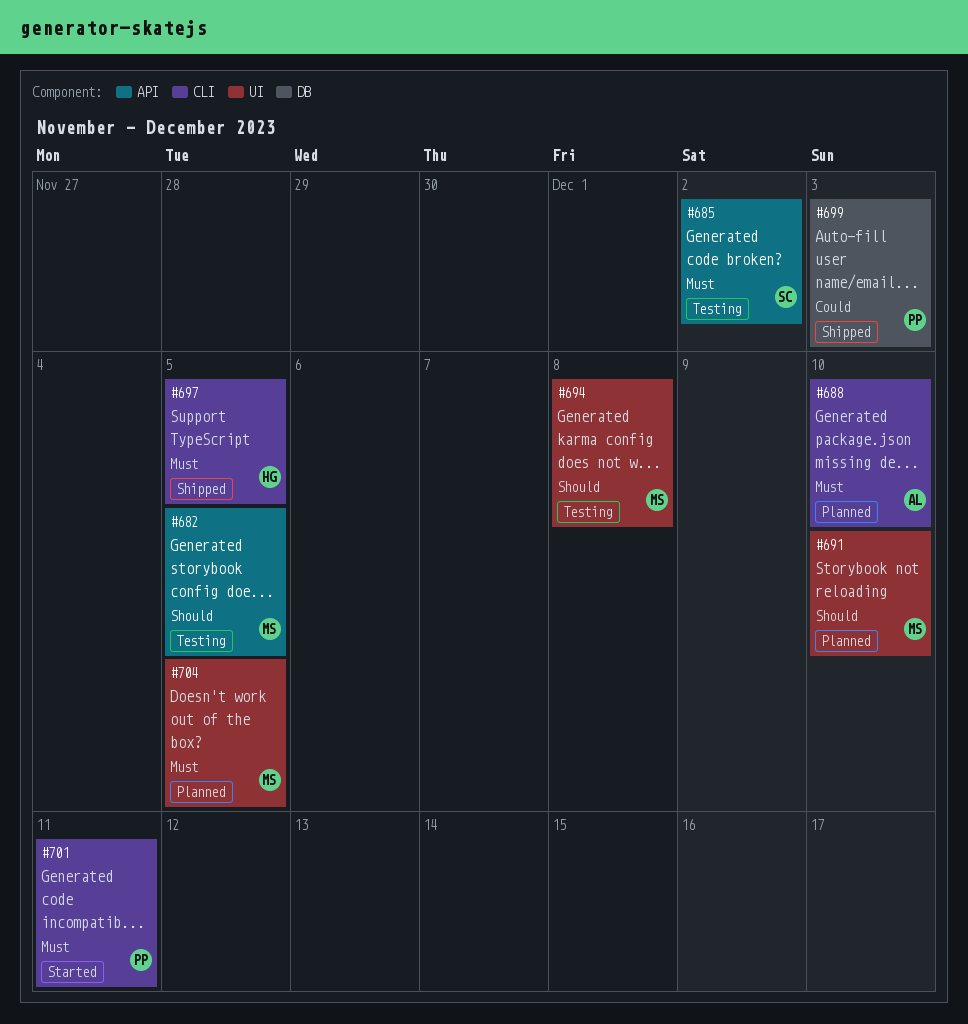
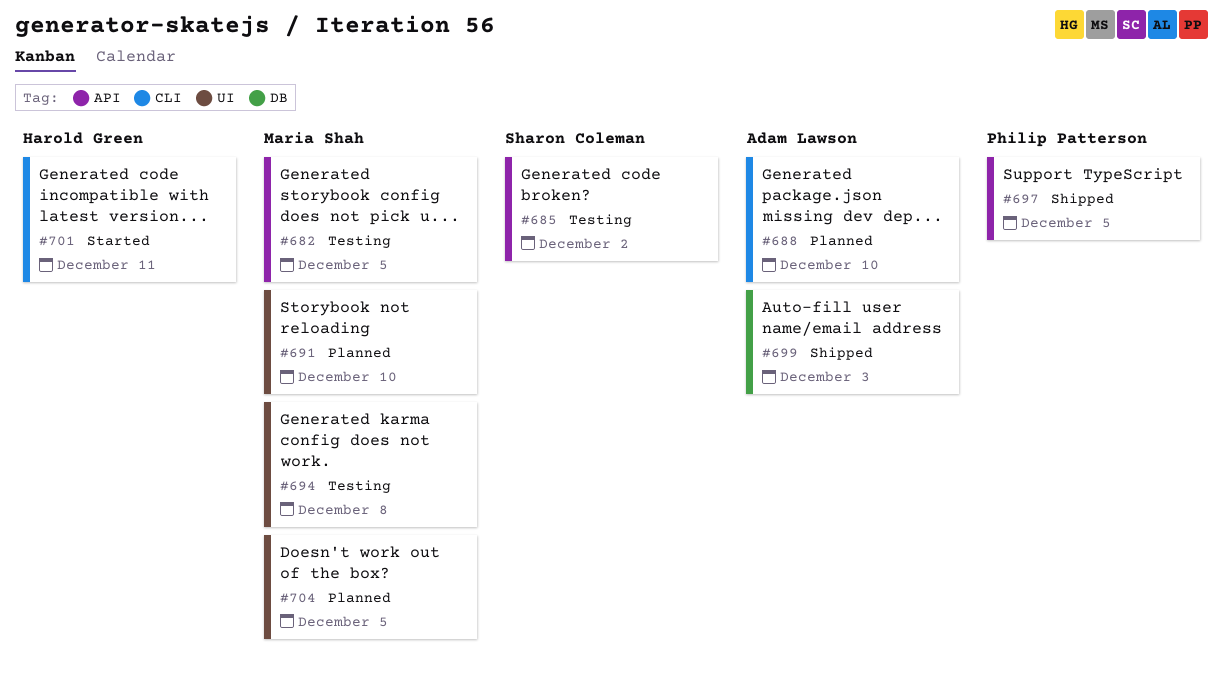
#697, owner: Harold Green -> Philip Patterson
#697, label: CLI -> API
#699, owner: Philip Patterson -> Adam Lawson
#701, owner: Philip Patterson -> Harold Green

